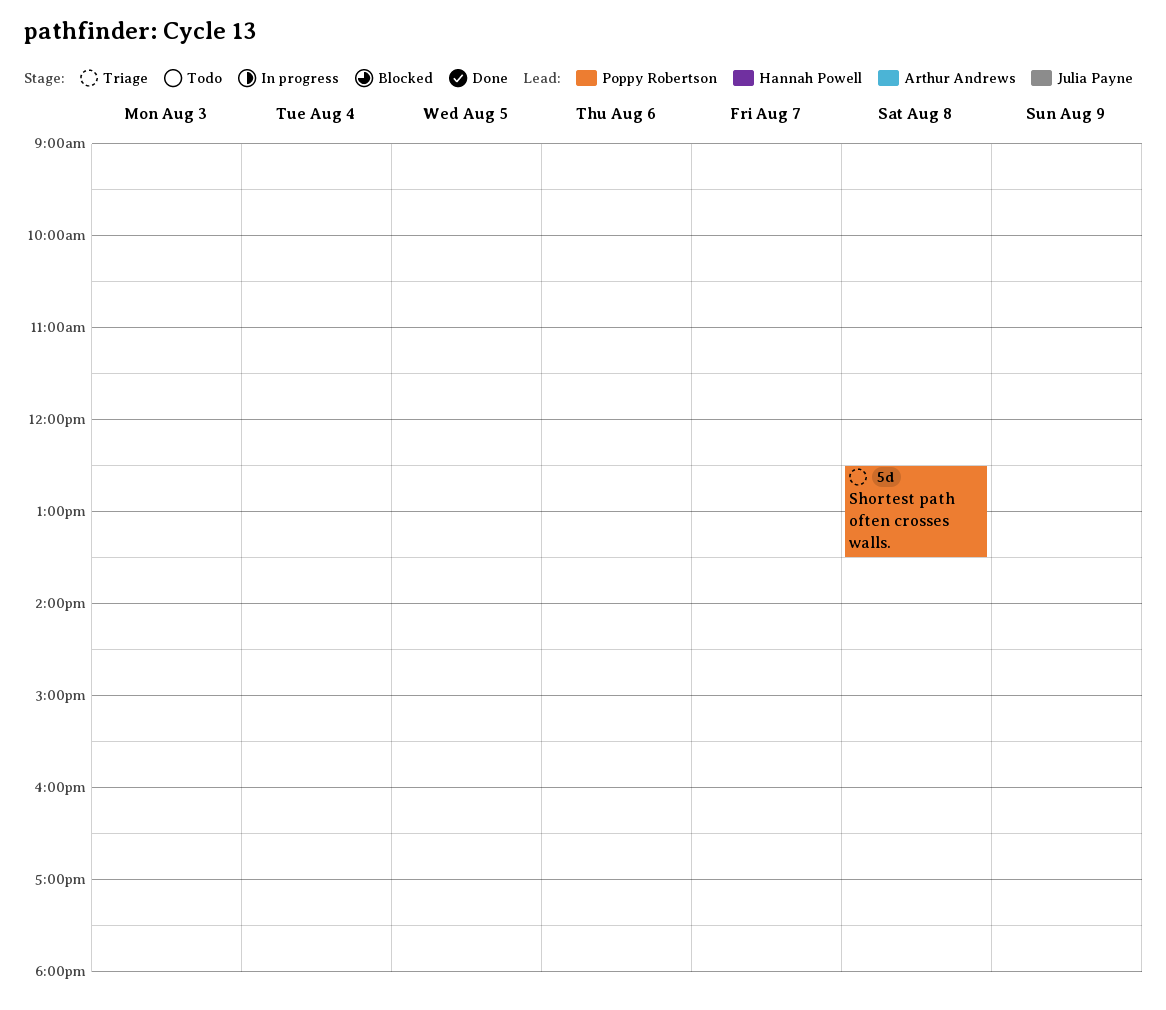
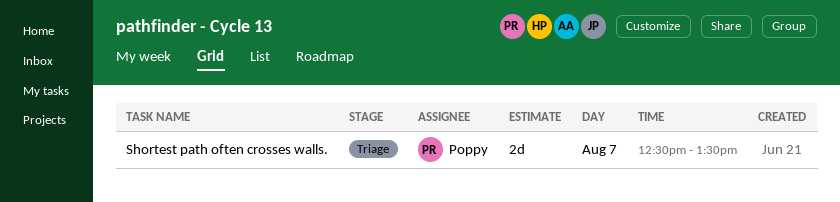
Shortest path often crosses walls., estimate: 5d -> 2d
Shortest path often crosses walls., day: Aug 8 -> Aug 7

